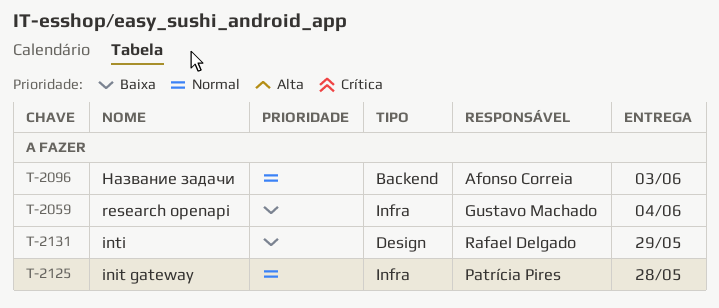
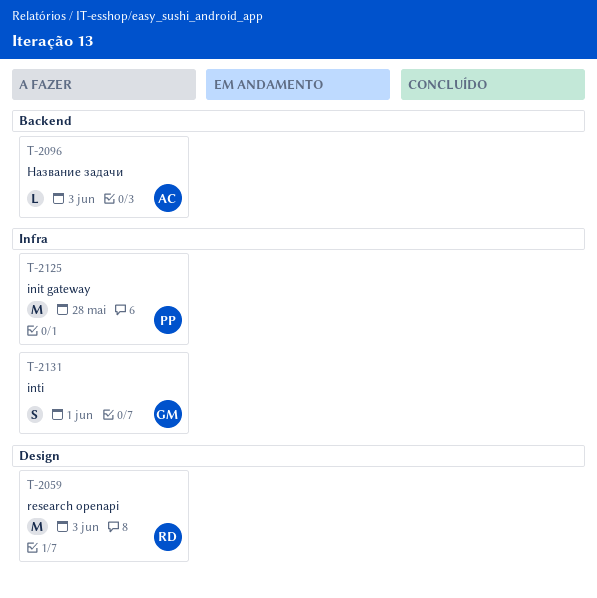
T-2059, owner: Gustavo Machado -> Rafael Delgado
T-2059, label: Infra -> Design
T-2059, due: Jun 4 -> Jun 3
T-2131, owner: Rafael Delgado -> Gustavo Machado
T-2131, label: Design -> Infra
T-2131, due: May 29 -> Jun 1

